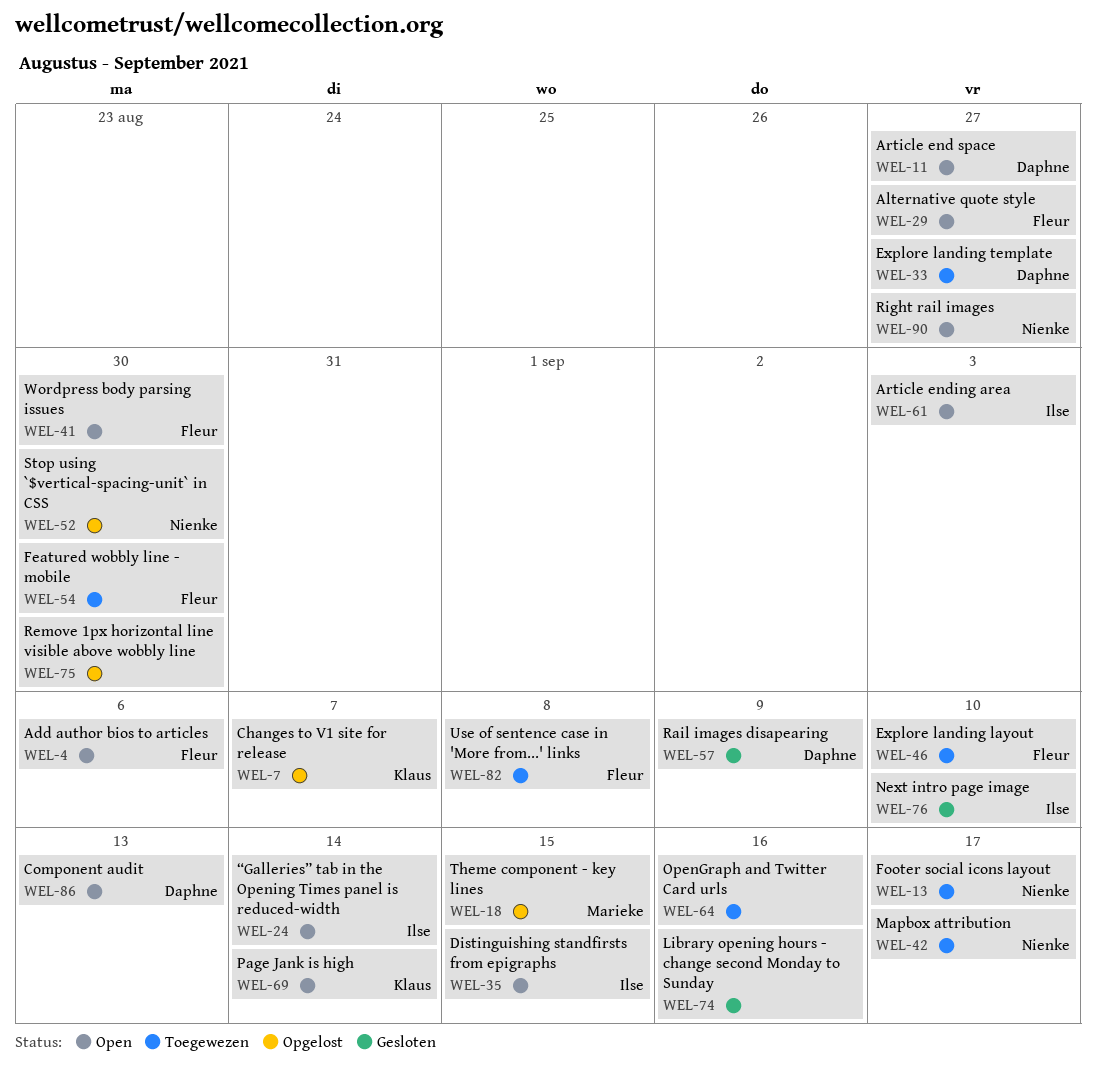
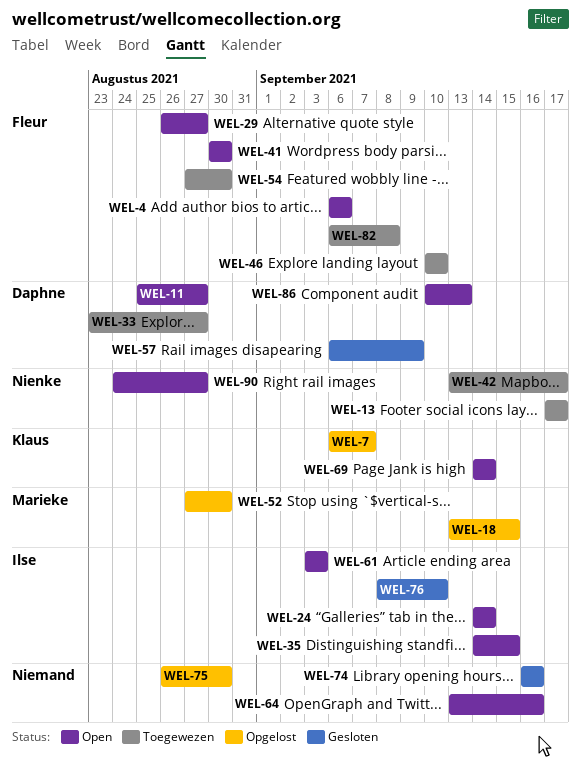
WEL-52, owner: Nienke -> Marieke
WEL-64, status: Toegewezen -> Open

